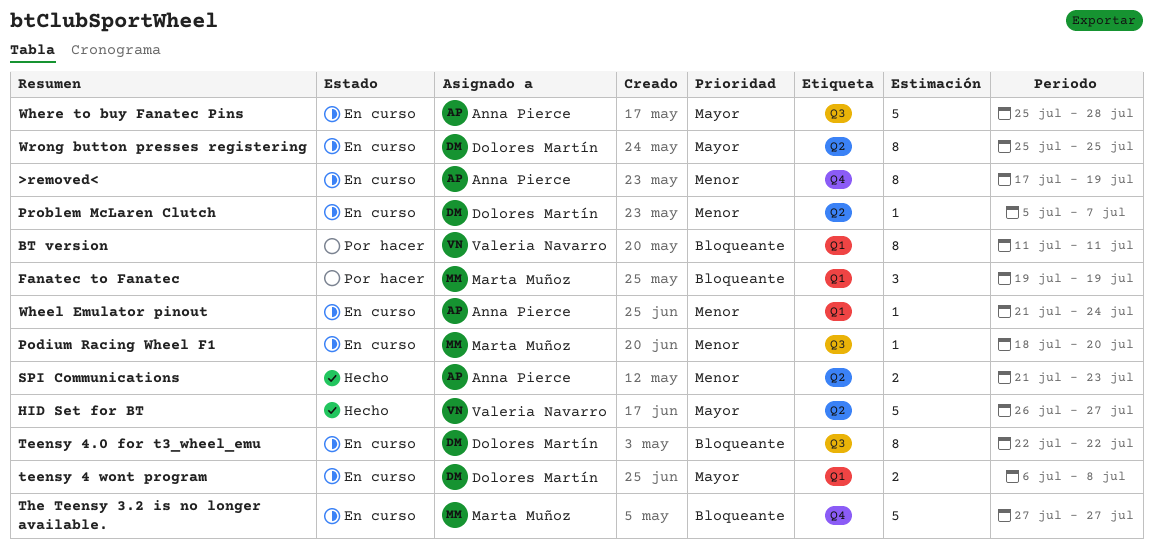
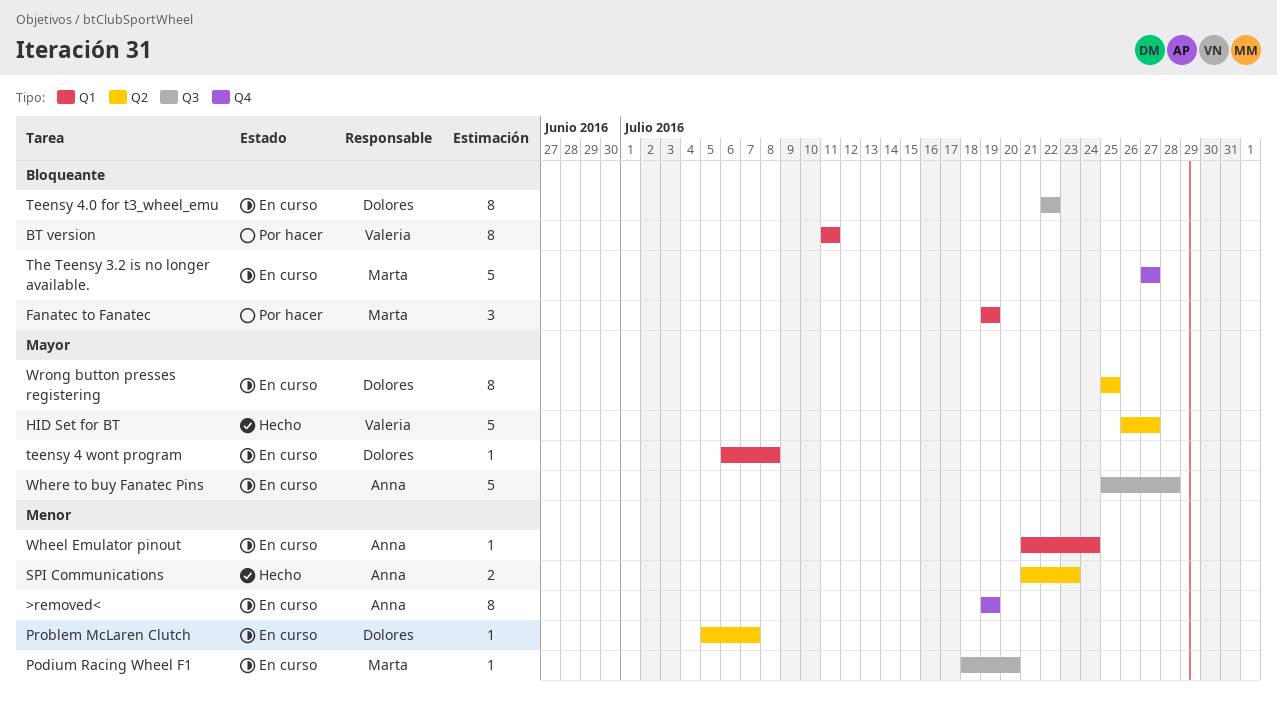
>removed<, start: Jul 17 -> Jul 19
teensy 4 wont program, estimate: 2 -> 1

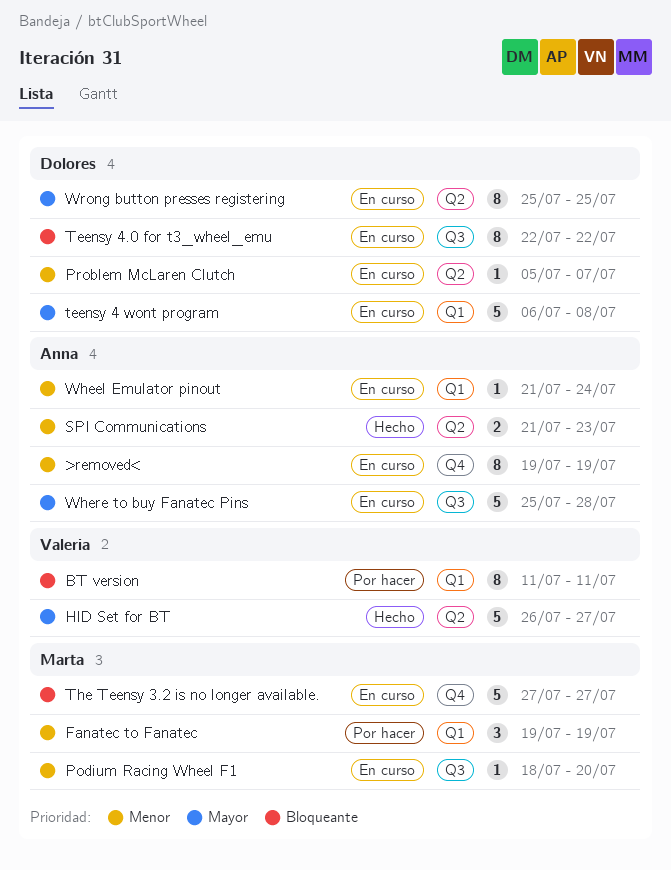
Fanatec to Fanatec, priority: Bloqueante -> Menor
teensy 4 wont program, estimate: 1 -> 5

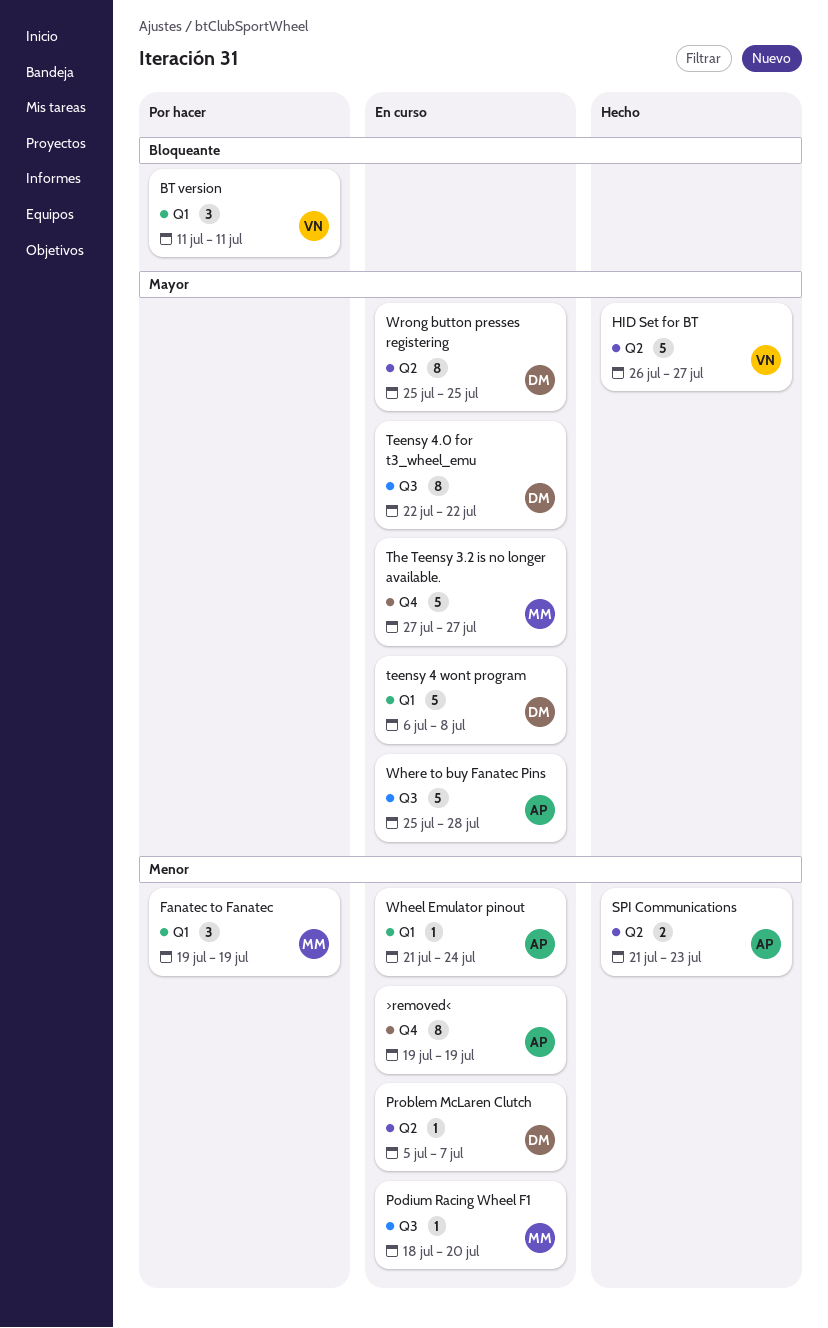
BT version, estimate: 8 -> 3
Teensy 4.0 for t3_wheel_emu, priority: Bloqueante -> Mayor
The Teensy 3.2 is no longer available., priority: Bloqueante -> Mayor

